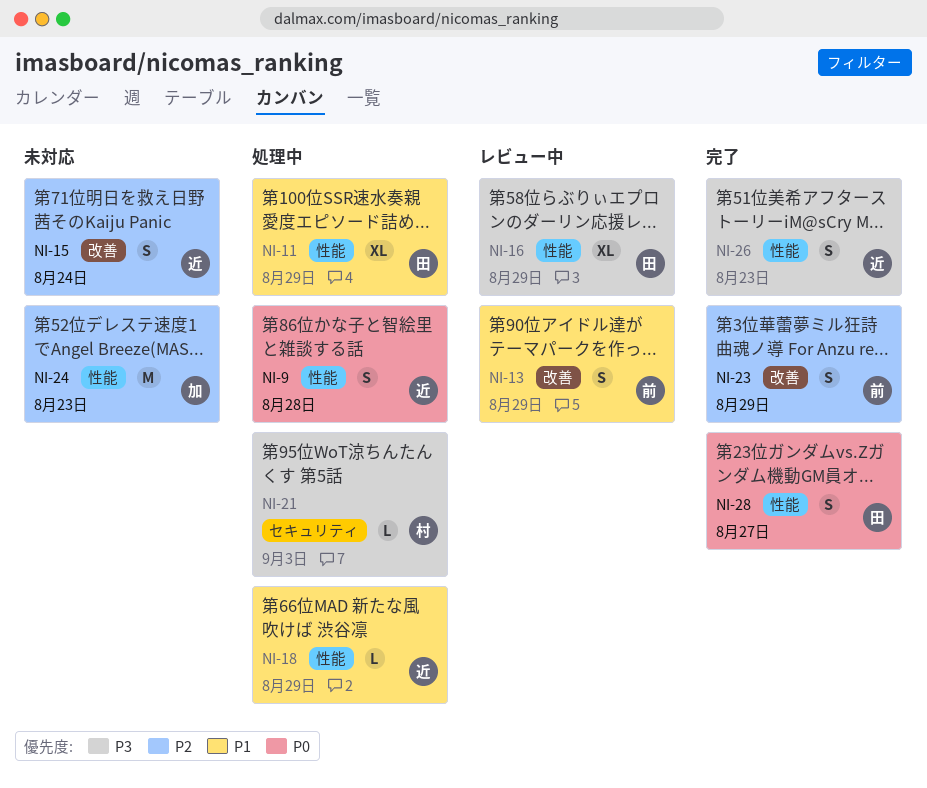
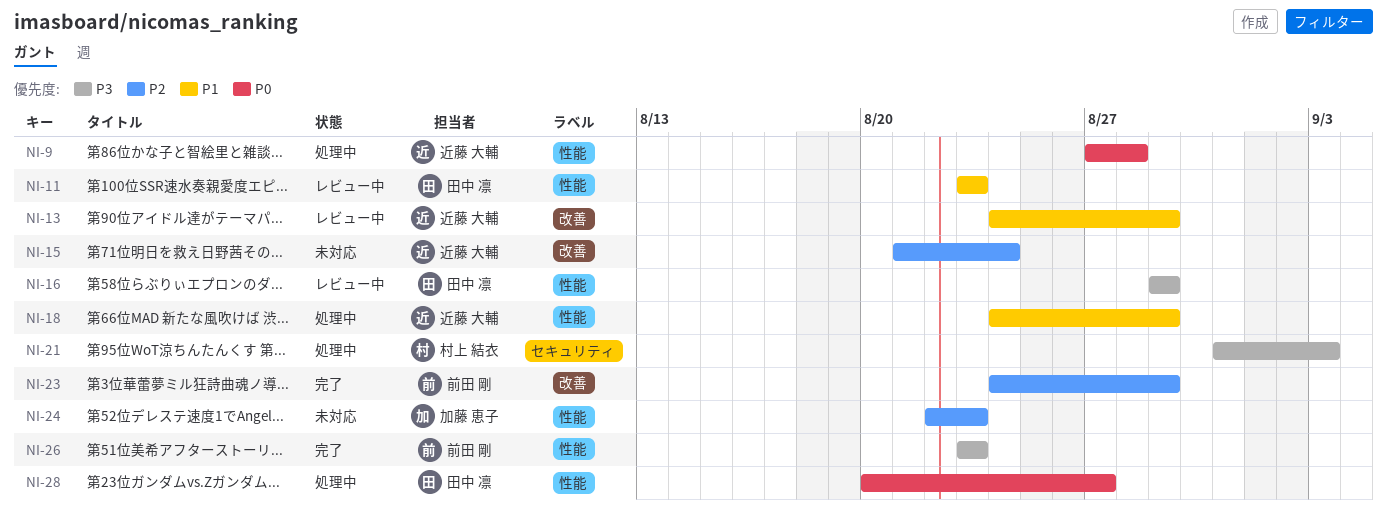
NI-11, status: 処理中 -> レビュー中
NI-11, due: Aug 29 -> Aug 23
NI-13, owner: 前田 剛 -> 近藤 大輔
NI-26, owner: 近藤 大輔 -> 前田 剛
NI-28, status: 完了 -> 処理中

